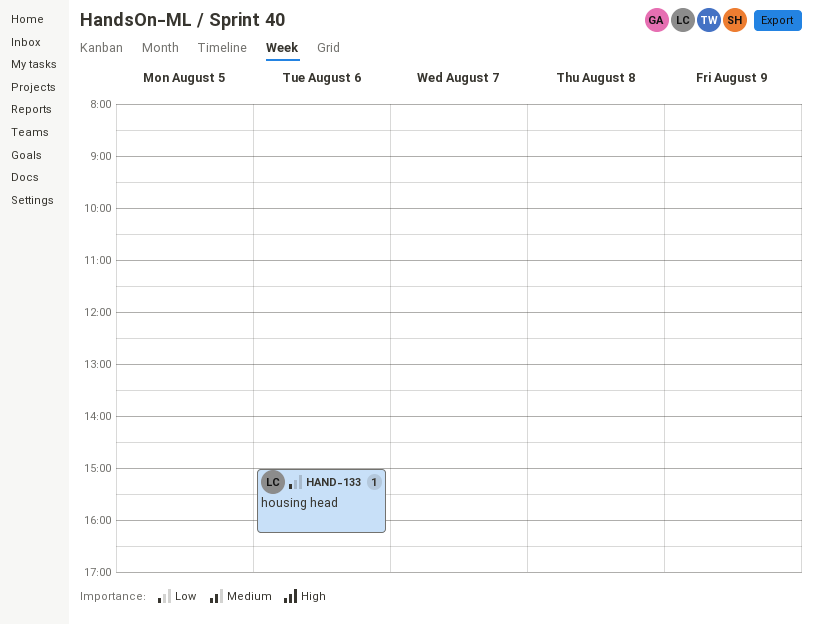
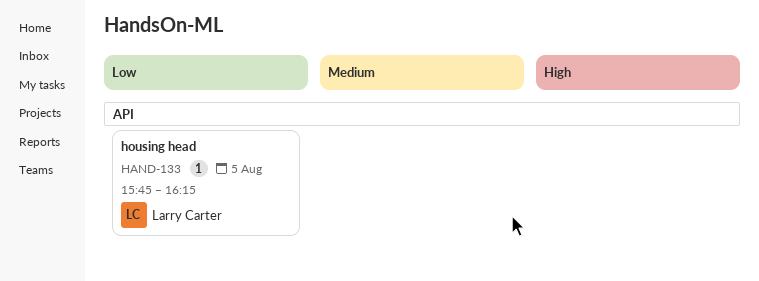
HAND-133, day: Aug 6 -> Aug 5
HAND-133, begins: 15:00 -> 15:45

